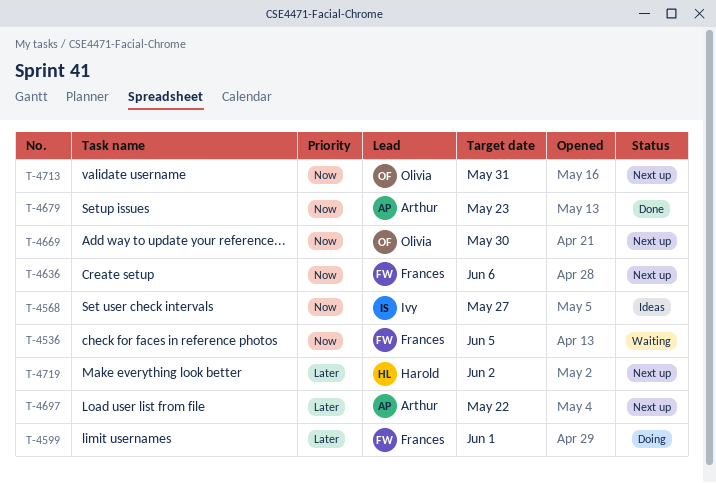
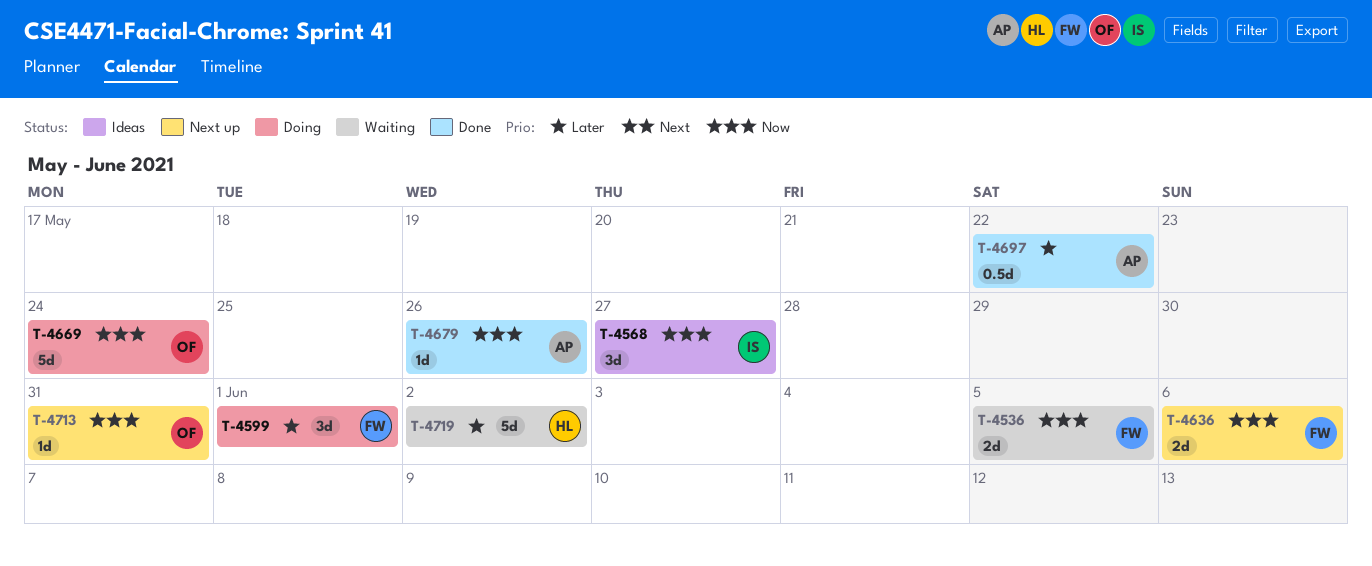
T-4669, status: Next up -> Doing
T-4669, due: May 30 -> May 24
T-4679, due: May 23 -> May 26
T-4697, status: Next up -> Done
T-4719, status: Next up -> Waiting

